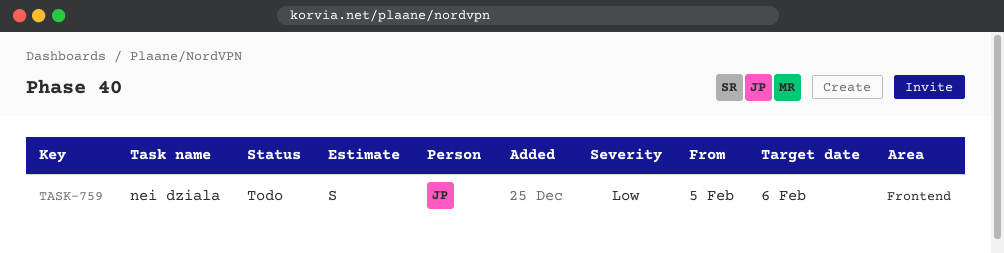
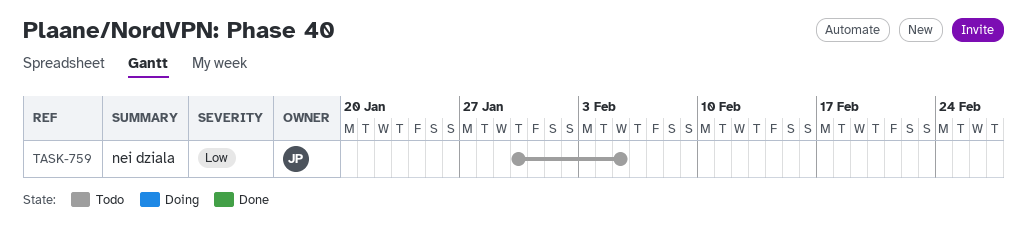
TASK-759, start: Feb 5 -> Jan 30
TASK-759, due: Feb 6 -> Feb 5

